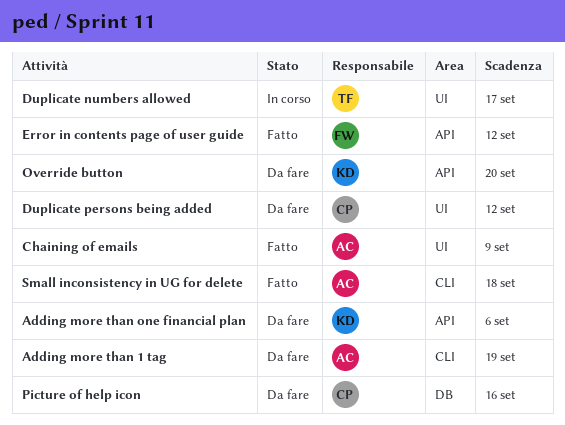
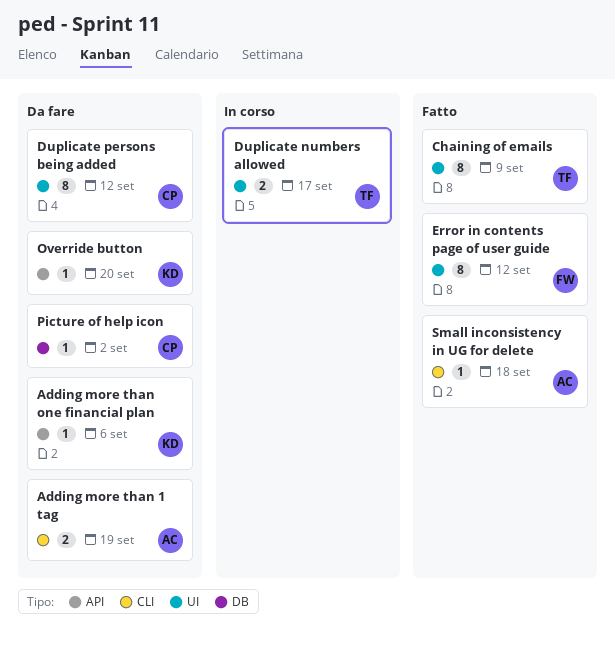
Chaining of emails, owner: AC -> TF
Error in contents page of user guide, label: API -> UI
Picture of help icon, due: Sep 16 -> Sep 2

